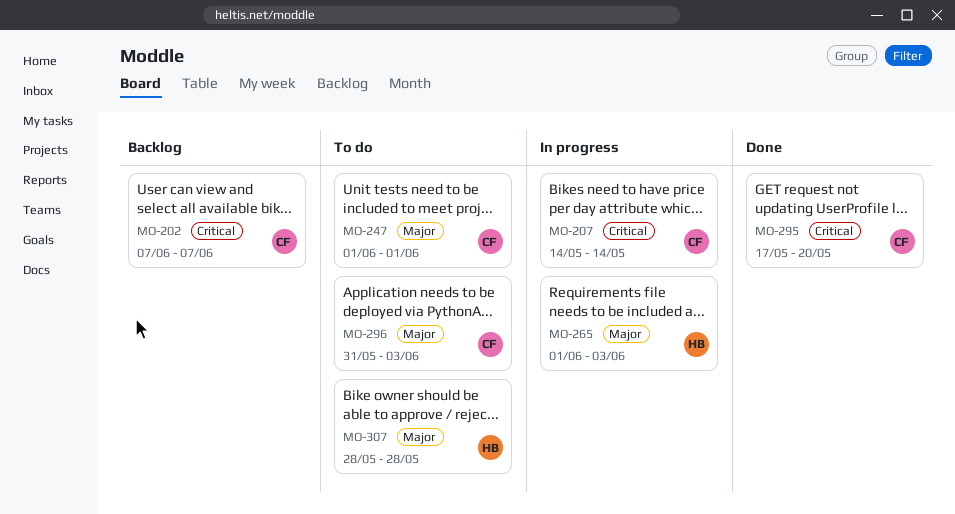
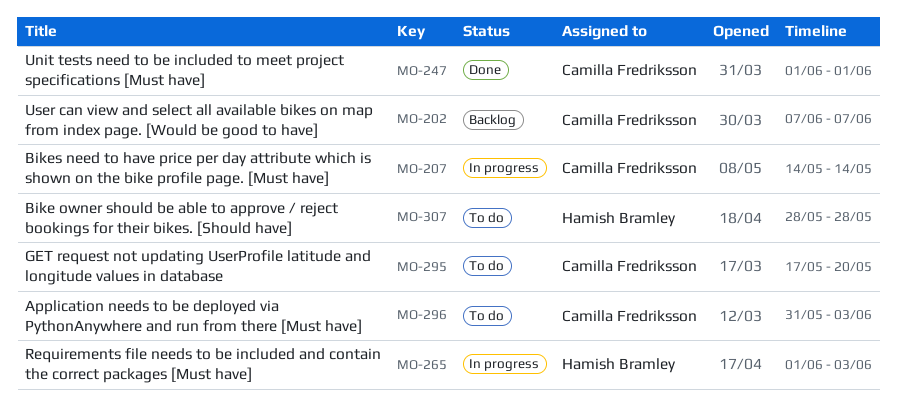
MO-247, status: To do -> Done
MO-295, status: Done -> To do

